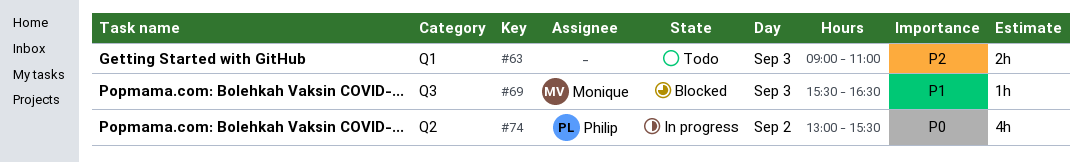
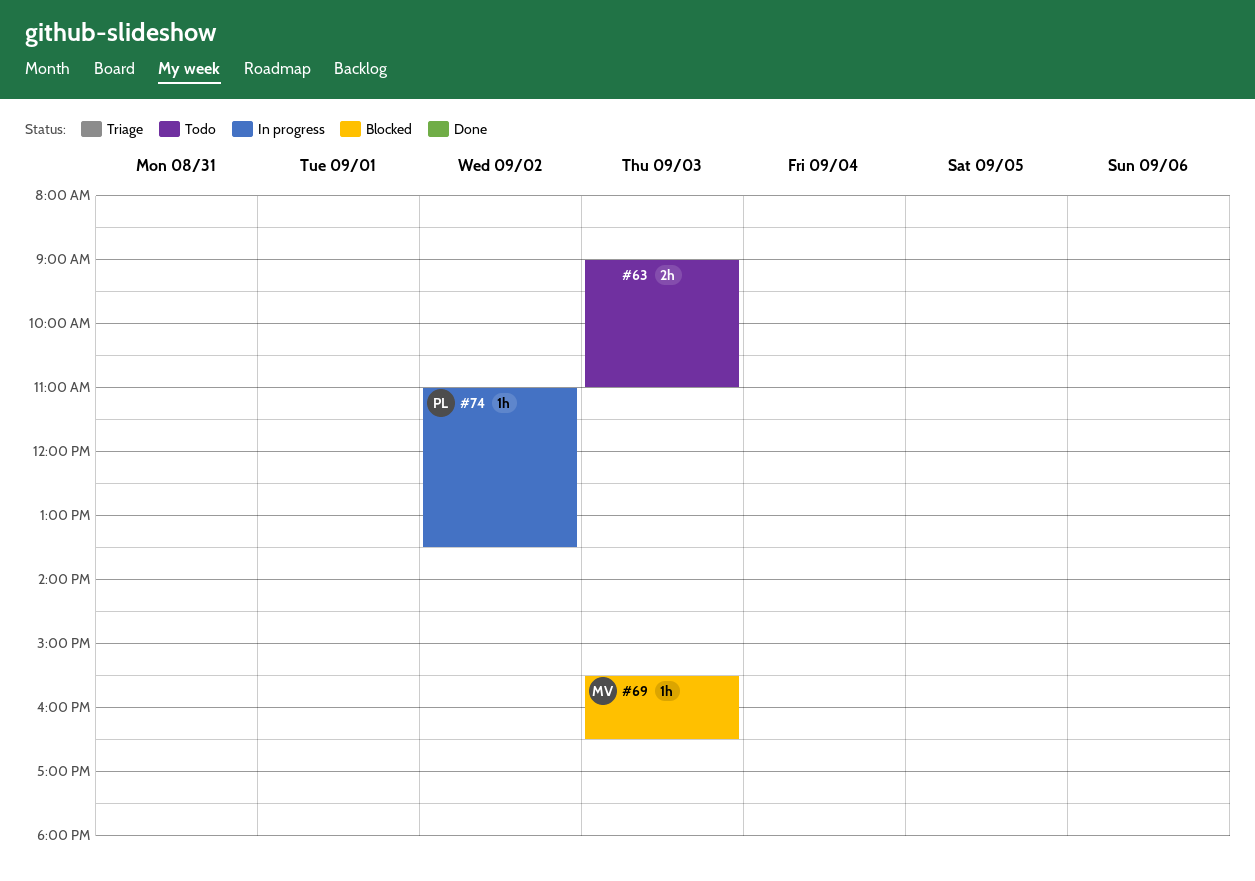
#74, estimate: 4h -> 1h
#74, begins: 13:00 -> 11:00
#74, ends: 15:30 -> 13:30

